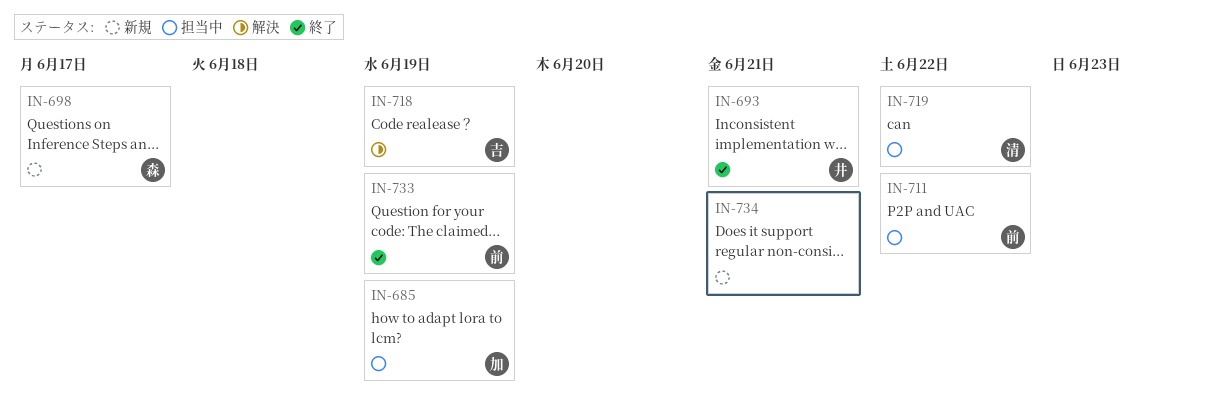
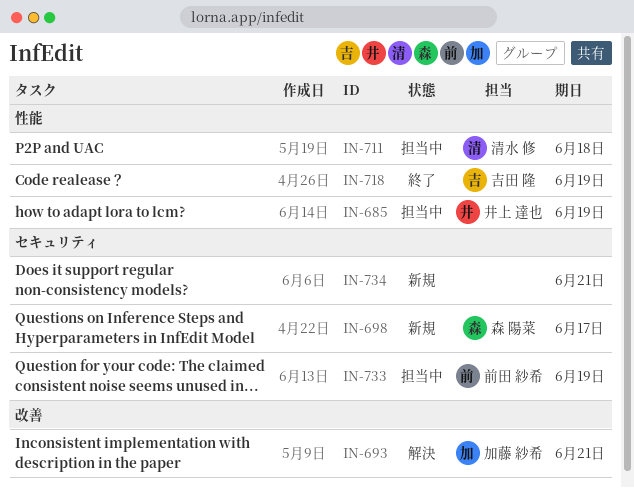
IN-685, owner: 加藤 紗希 -> 井上 達也
IN-693, status: 終了 -> 解決
IN-693, owner: 井上 達也 -> 加藤 紗希
IN-711, owner: 前田 紗希 -> 清水 修
IN-711, due: Jun 22 -> Jun 18
IN-718, status: 解決 -> 終了
IN-719: present -> none
IN-733, status: 終了 -> 担当中

